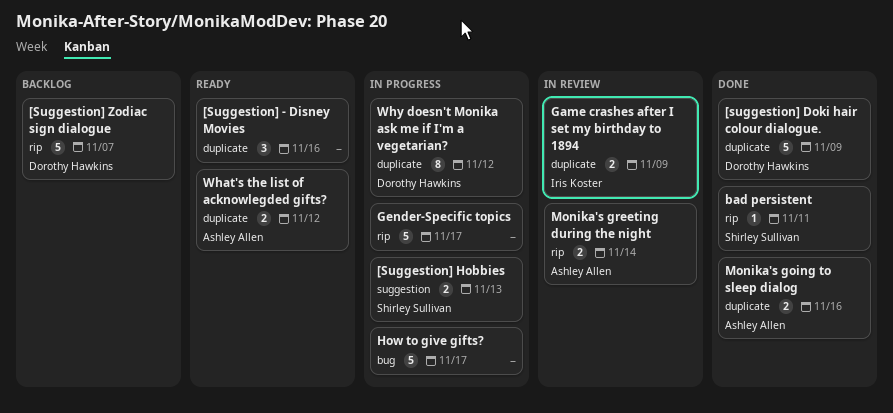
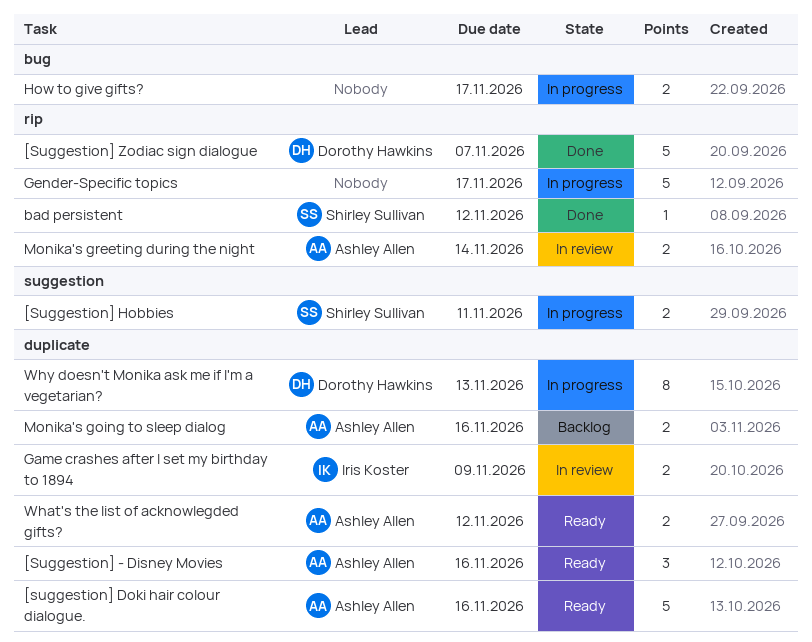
[Suggestion] - Disney Movies, owner: none -> Ashley Allen
[suggestion] Doki hair colour dialogue., status: Done -> Ready
[suggestion] Doki hair colour dialogue., owner: Dorothy Hawkins -> Ashley Allen
[suggestion] Doki hair colour dialogue., due: Nov 9 -> Nov 16
[Suggestion] Hobbies, due: Nov 13 -> Nov 11
[Suggestion] Zodiac sign dialogue, status: Backlog -> Done
bad persistent, due: Nov 11 -> Nov 12
How to give gifts?, estimate: 5 -> 2
Monika's going to sleep dialog, status: Done -> Backlog
Why doesn't Monika ask me if I'm a vegetarian?, due: Nov 12 -> Nov 13

